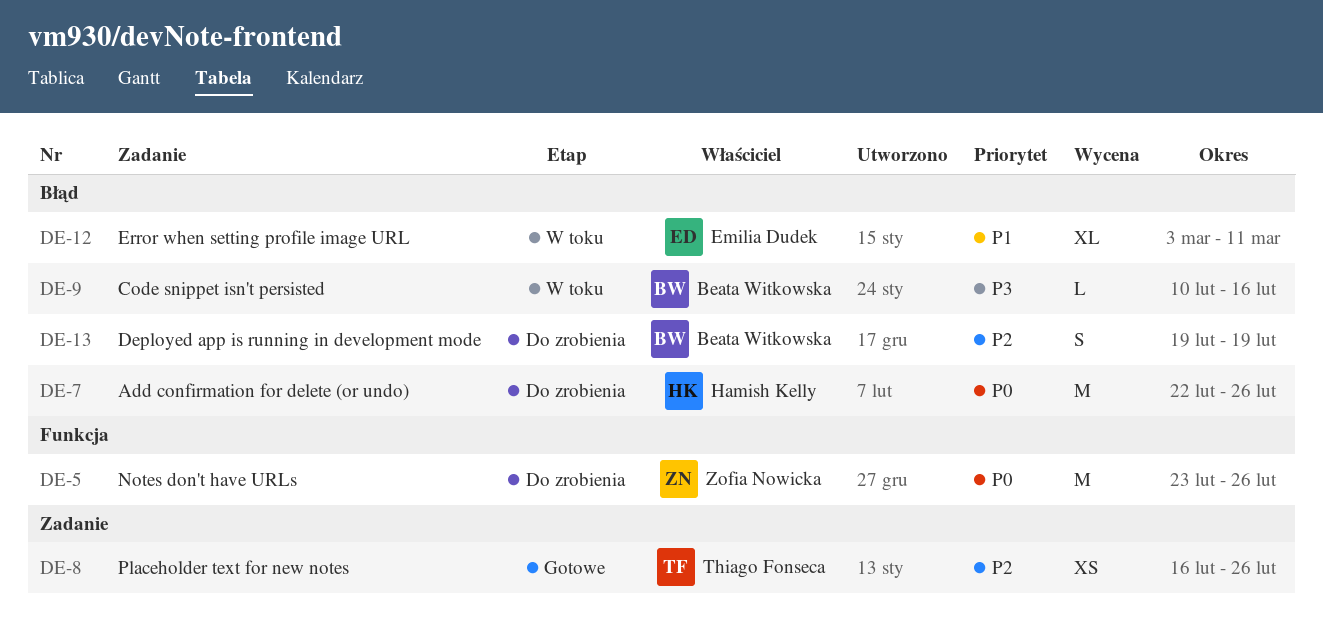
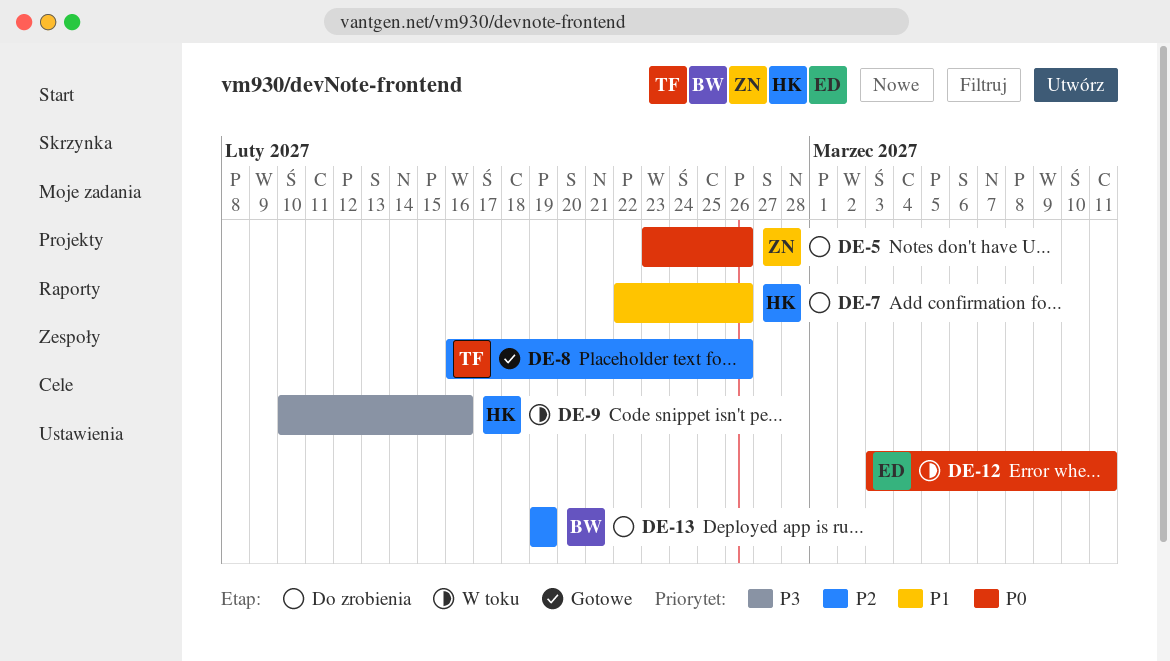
DE-7, priority: P0 -> P1
DE-9, owner: Beata Witkowska -> Hamish Kelly
DE-12, priority: P1 -> P0

